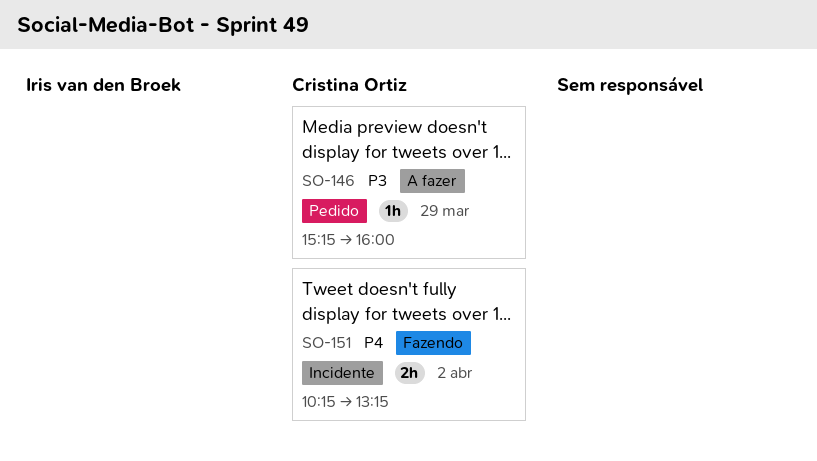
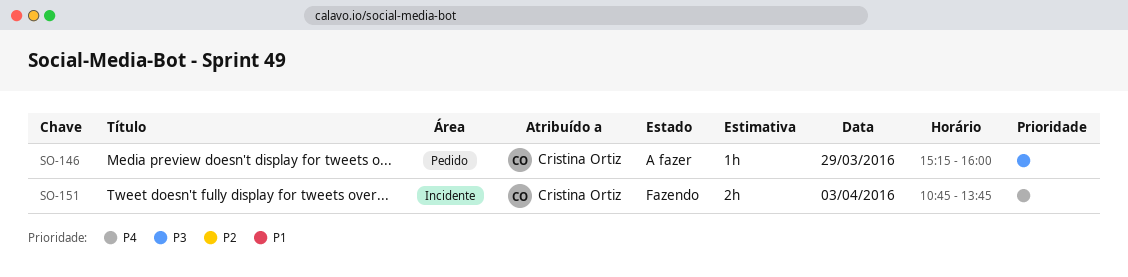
SO-151, day: Apr 2 -> Apr 3
SO-151, begins: 10:15 -> 10:45
SO-151, ends: 13:15 -> 13:45

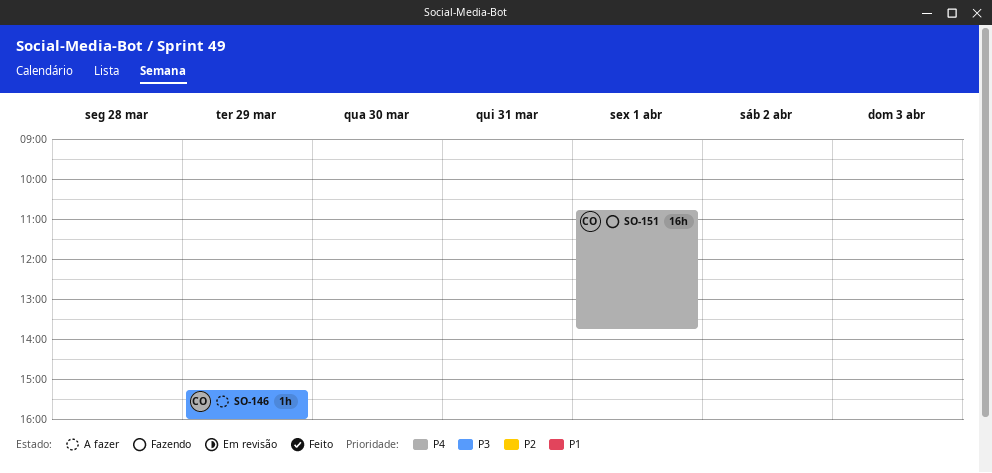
SO-151, estimate: 2h -> 16h
SO-151, day: Apr 3 -> Apr 1

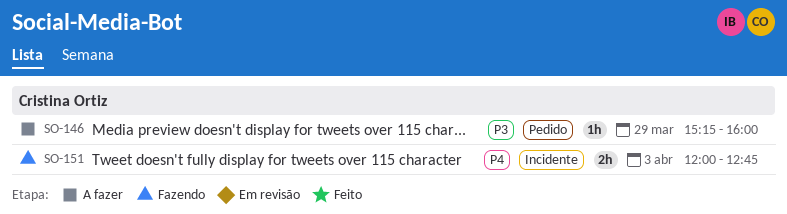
SO-151, estimate: 16h -> 2h
SO-151, day: Apr 1 -> Apr 3
SO-151, begins: 10:45 -> 12:00
SO-151, ends: 13:45 -> 12:45

